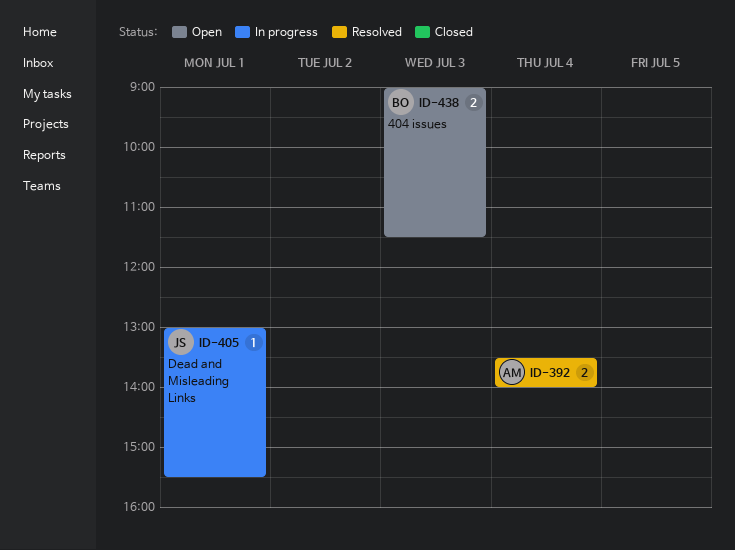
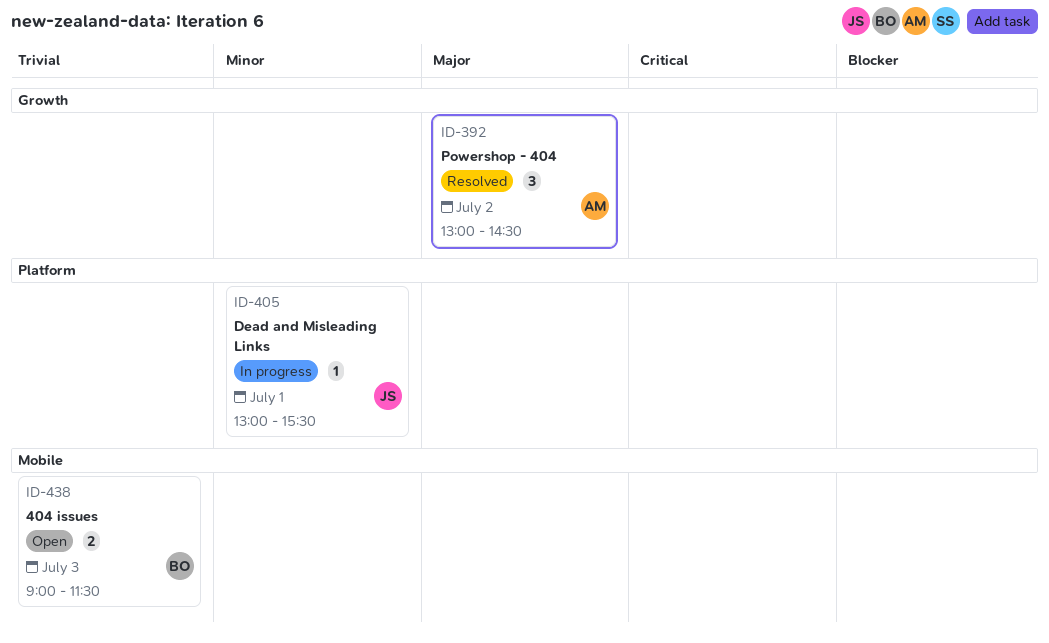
ID-392, estimate: 2 -> 3
ID-392, day: Jul 4 -> Jul 2
ID-392, begins: 13:30 -> 13:00
ID-392, ends: 14:00 -> 14:30

